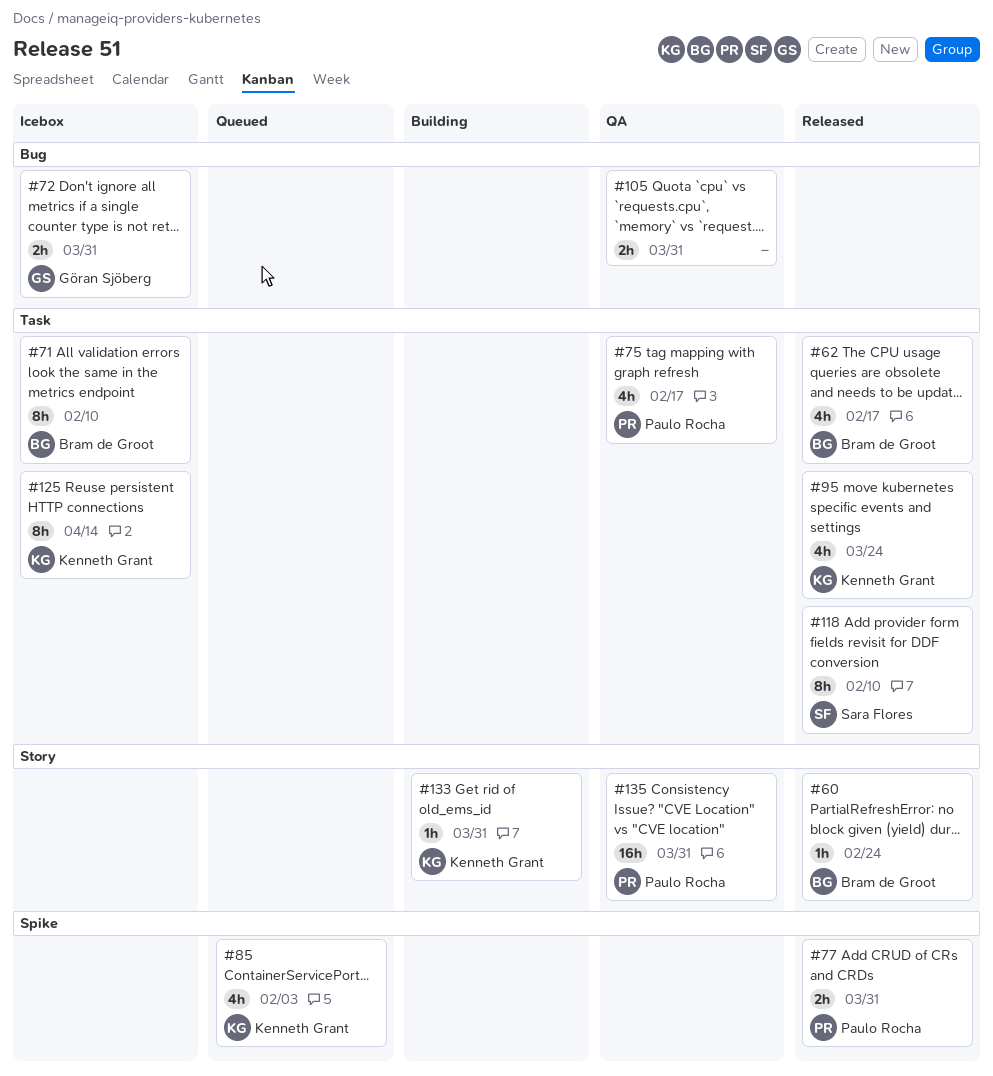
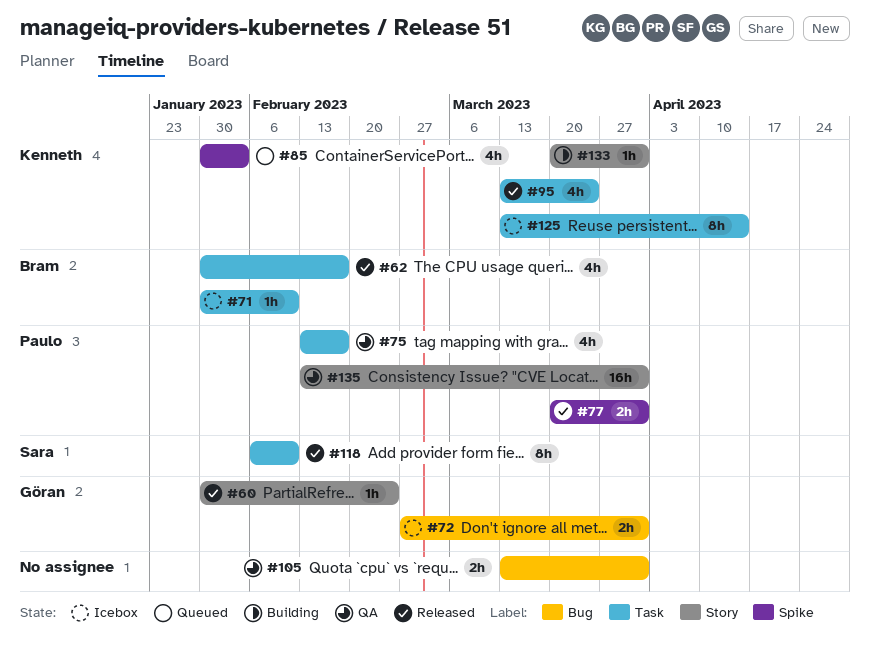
#60, owner: Bram de Groot -> Göran Sjöberg
#71, estimate: 8h -> 1h

